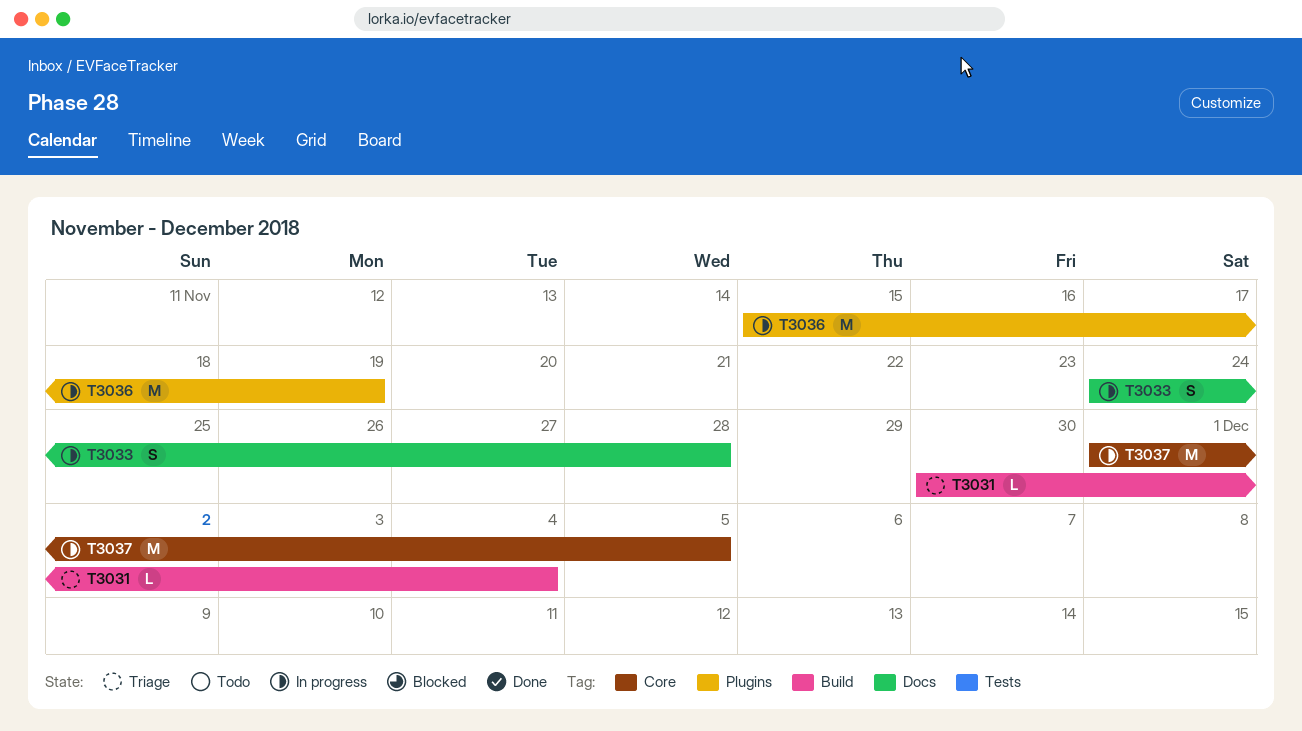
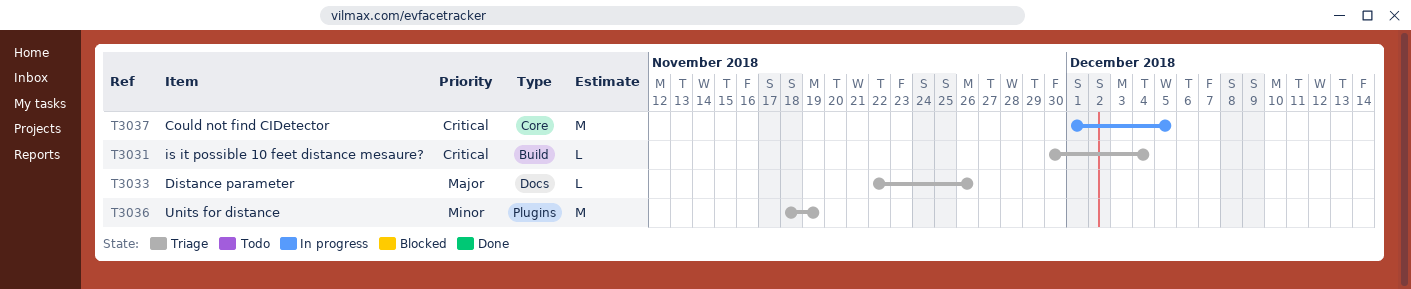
T3033, status: In progress -> Triage
T3033, estimate: S -> L
T3033, start: Nov 24 -> Nov 22
T3033, due: Nov 28 -> Nov 26
T3036, status: In progress -> Triage
T3036, start: Nov 15 -> Nov 18

